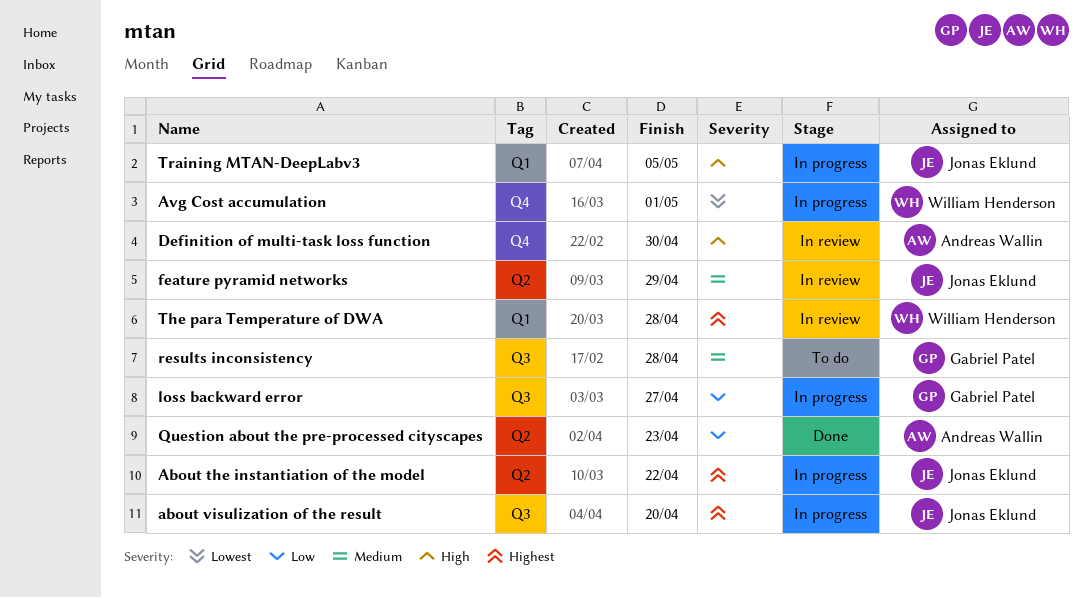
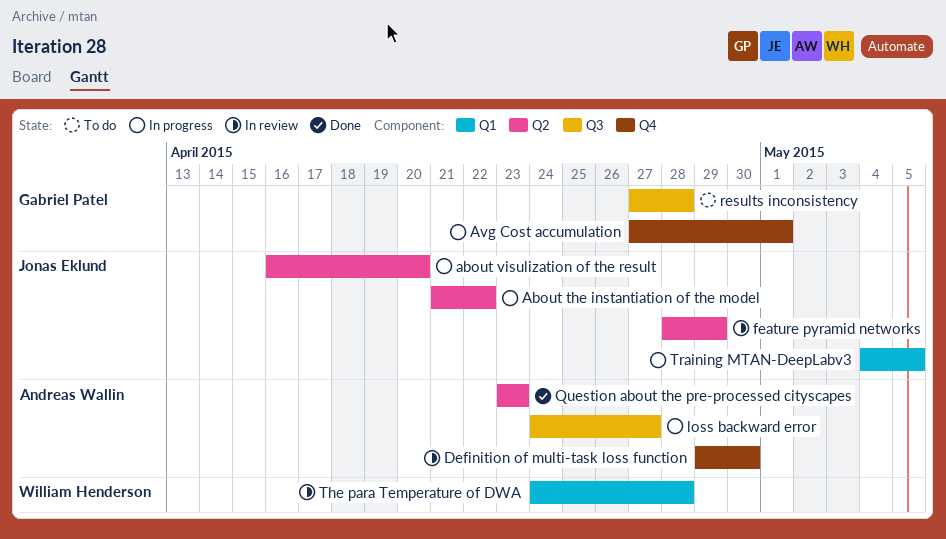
about visulization of the result, label: Q3 -> Q2
Avg Cost accumulation, owner: William Henderson -> Gabriel Patel
loss backward error, owner: Gabriel Patel -> Andreas Wallin

